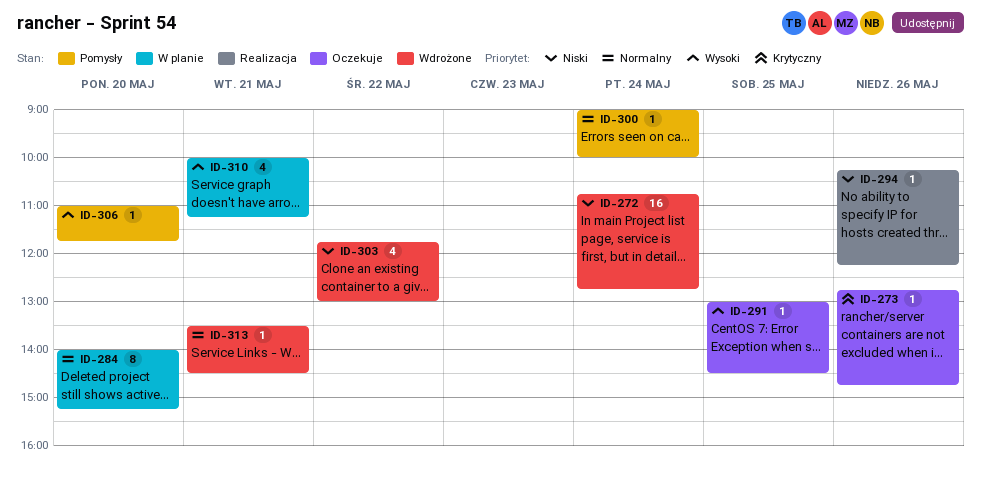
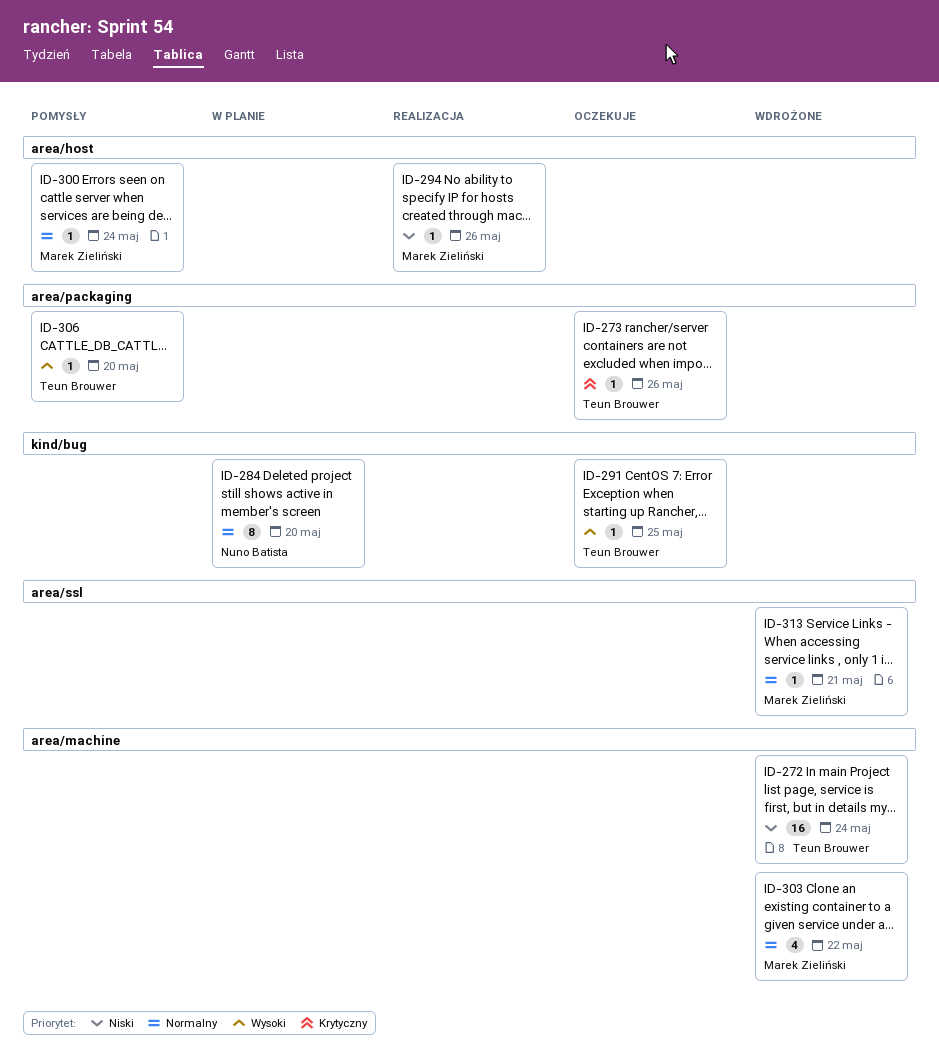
ID-303, priority: Niski -> Normalny
ID-310: present -> none

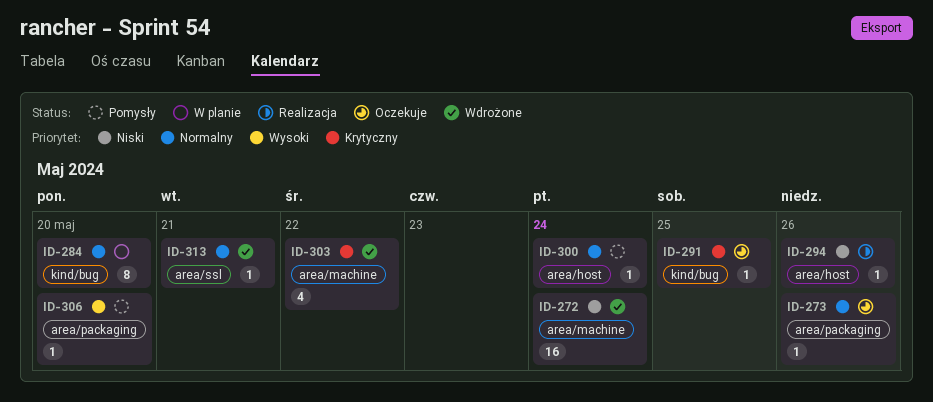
ID-273, priority: Krytyczny -> Normalny
ID-291, priority: Wysoki -> Krytyczny
ID-303, priority: Normalny -> Krytyczny

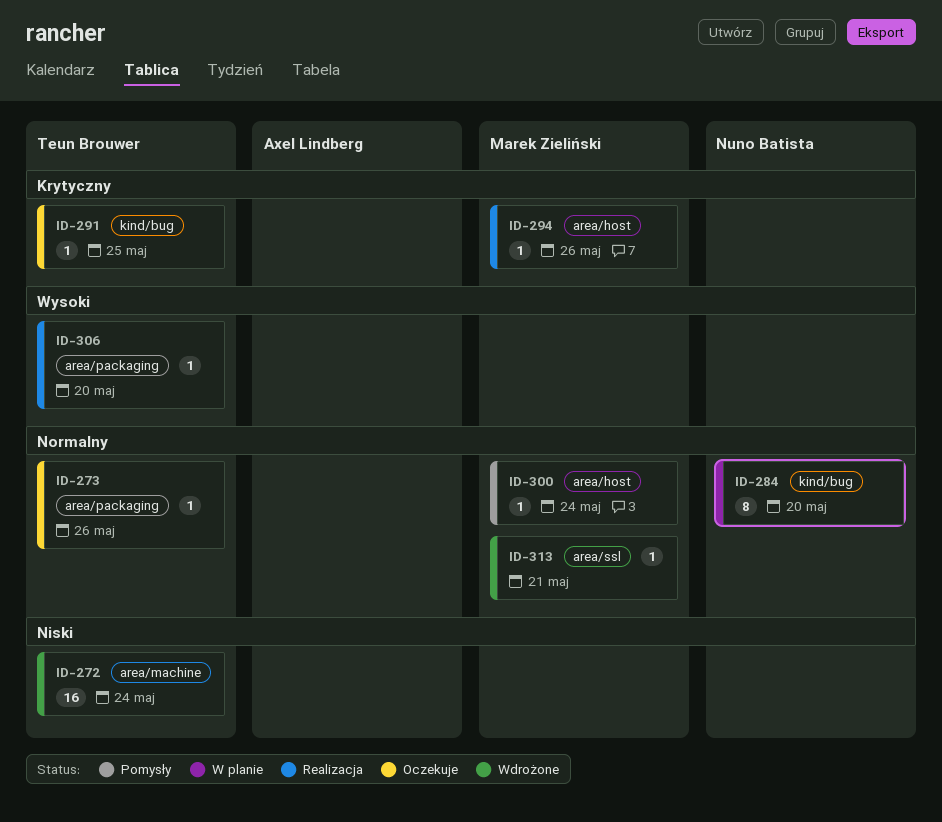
ID-294, priority: Niski -> Krytyczny
ID-303: present -> none
ID-306, status: Pomysły -> Realizacja

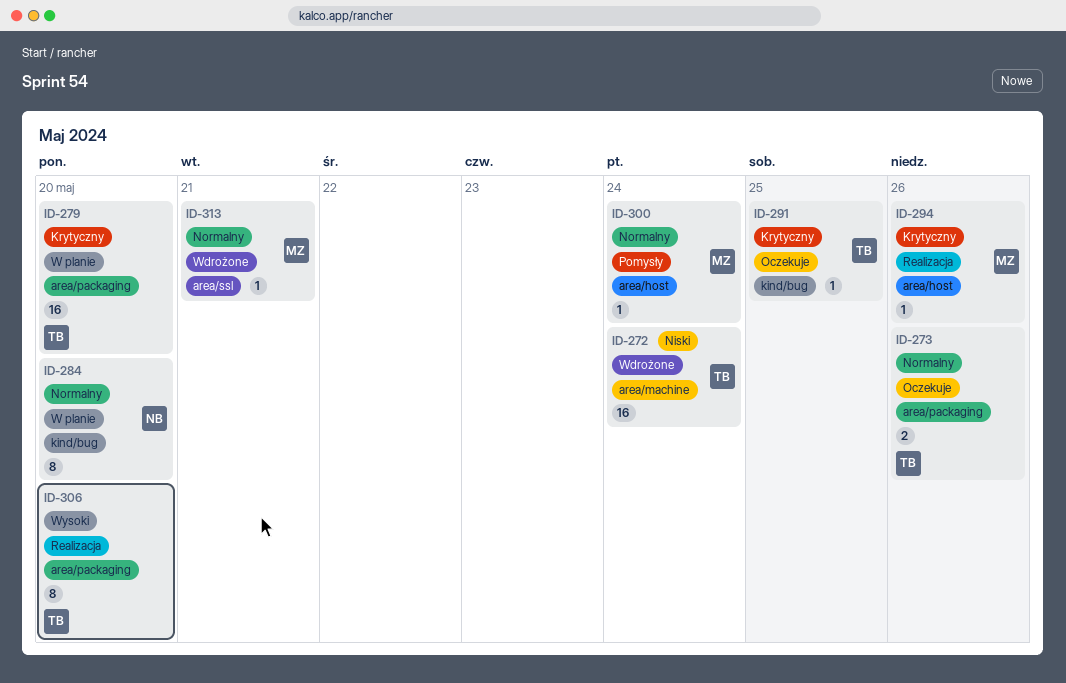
ID-273, estimate: 1 -> 2
ID-279: none -> present
ID-306, estimate: 1 -> 8

